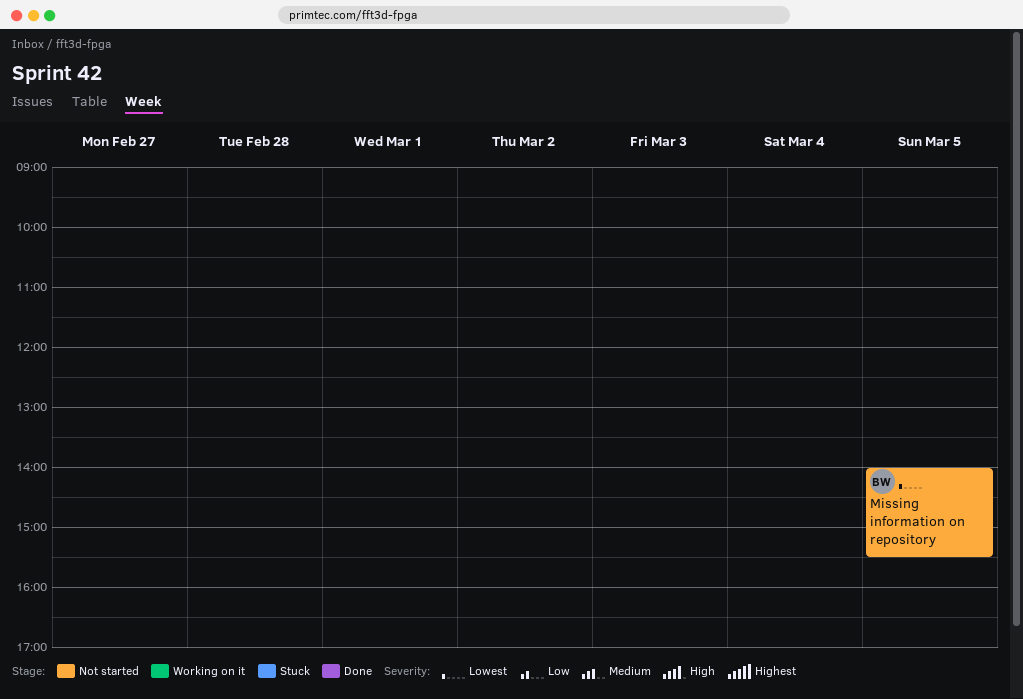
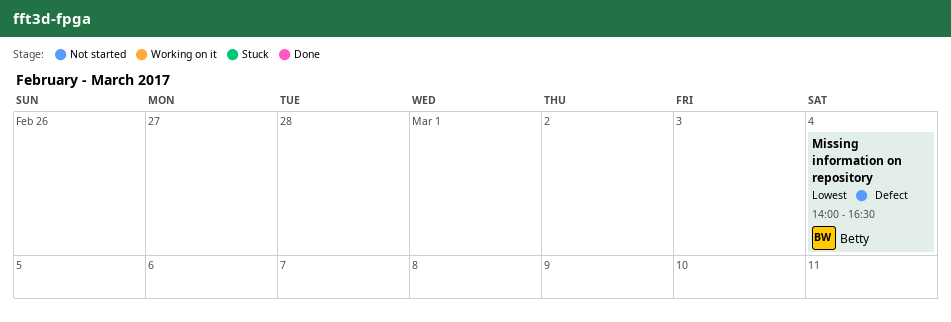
Missing information on repository, day: Mar 5 -> Mar 4
Missing information on repository, ends: 15:30 -> 16:30

